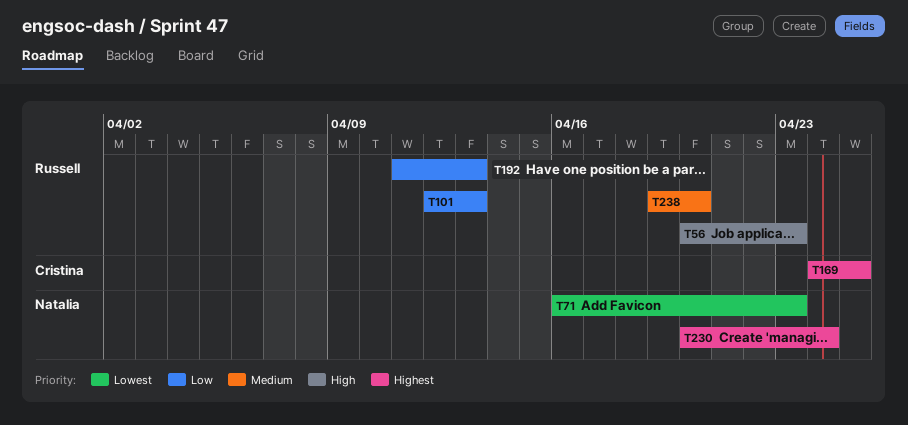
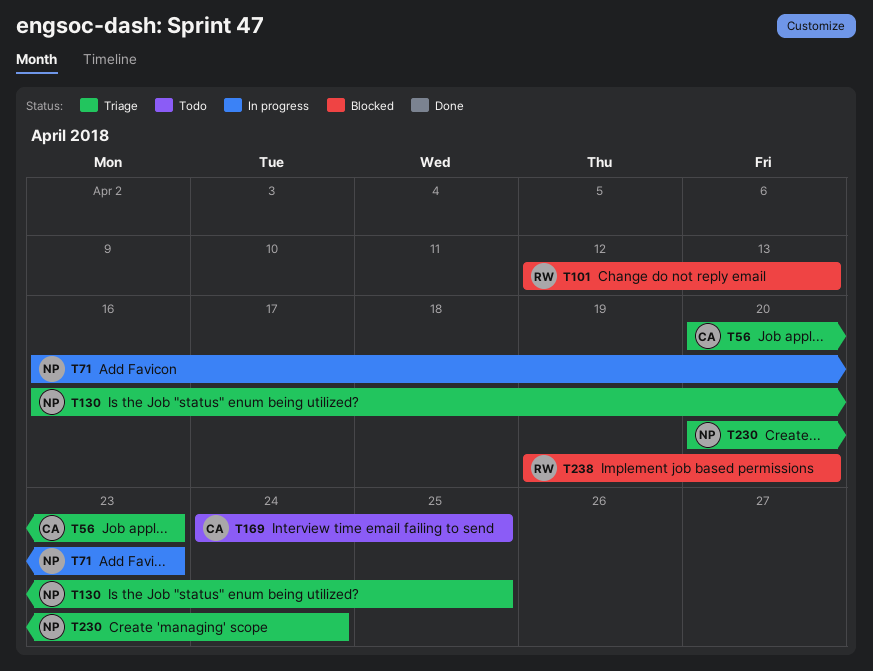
T56, owner: Russell -> Cristina
T130: none -> present
T192: present -> none

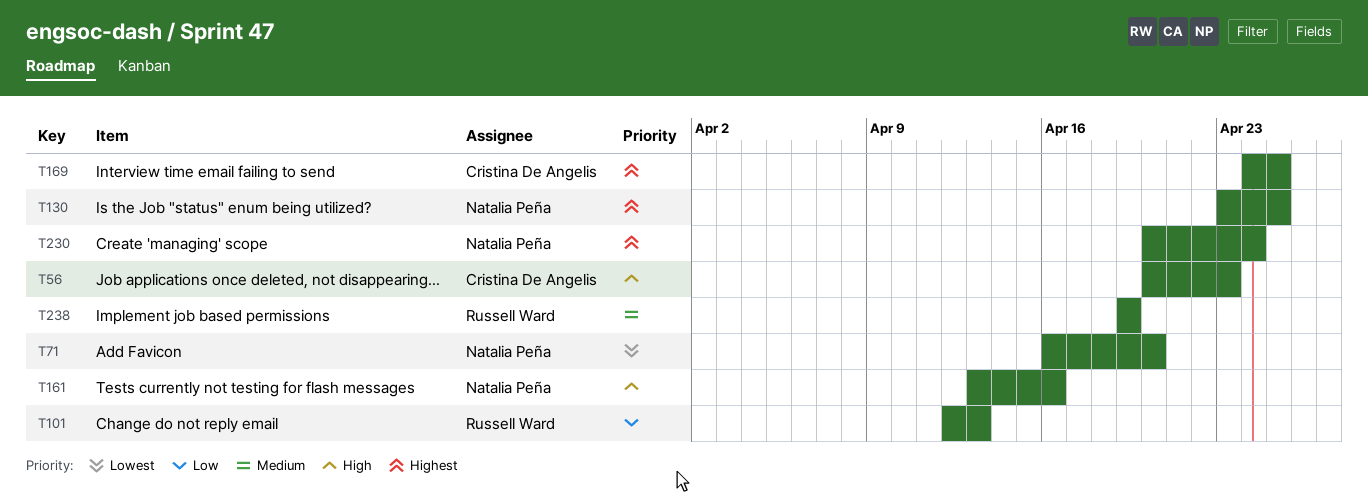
T71, due: Apr 23 -> Apr 20
T130, start: Apr 16 -> Apr 23
T161: none -> present
T238, due: Apr 20 -> Apr 19

